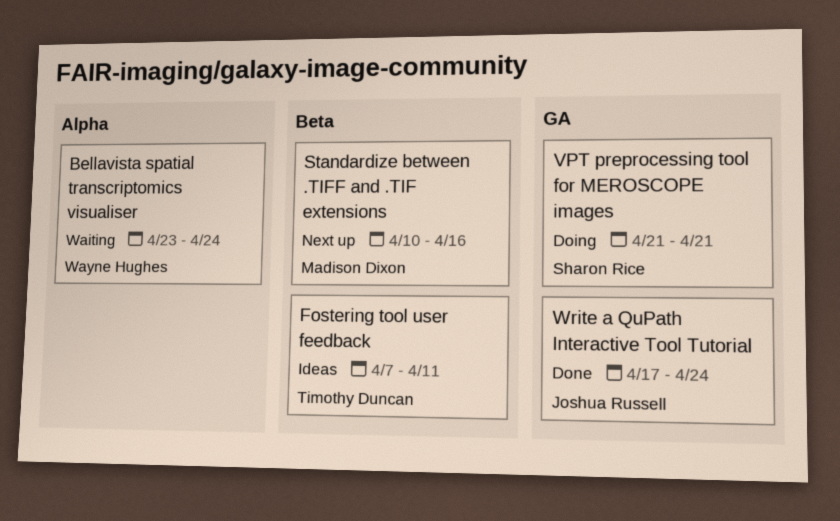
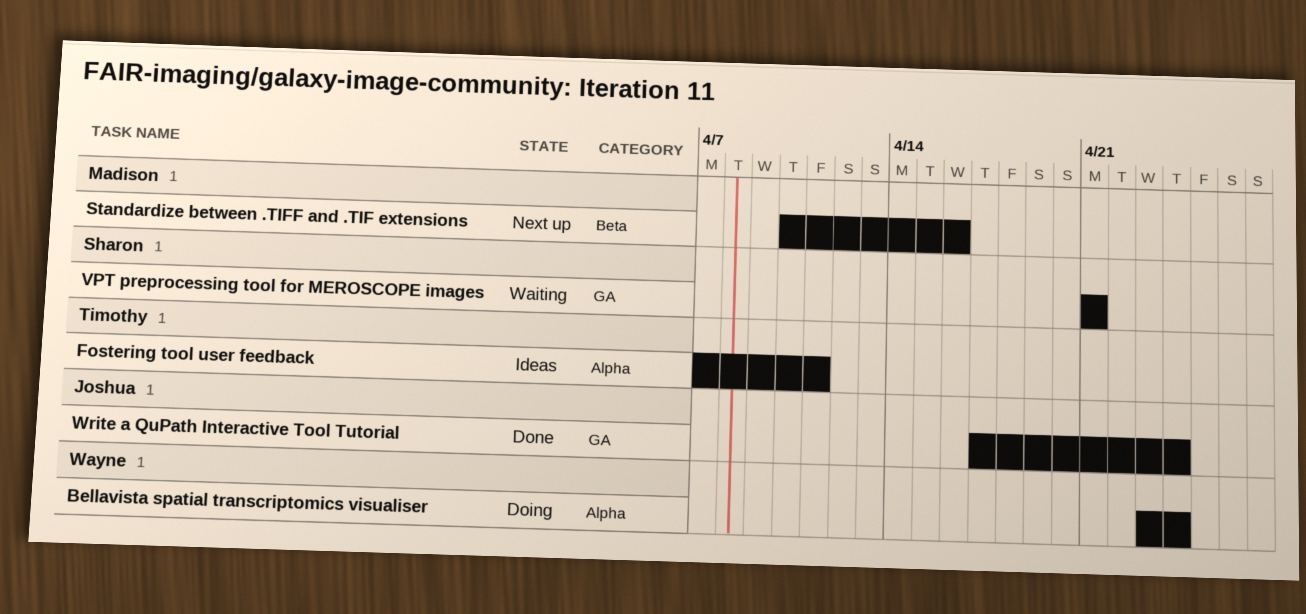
Bellavista spatial transcriptomics visualiser, status: Waiting -> Doing
Fostering tool user feedback, label: Beta -> Alpha
VPT preprocessing tool for MEROSCOPE images, status: Doing -> Waiting

